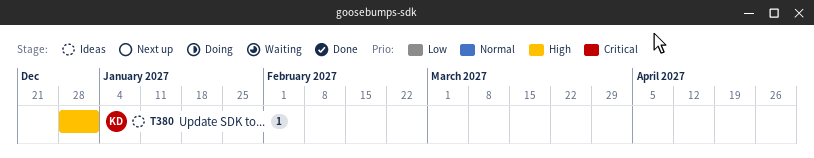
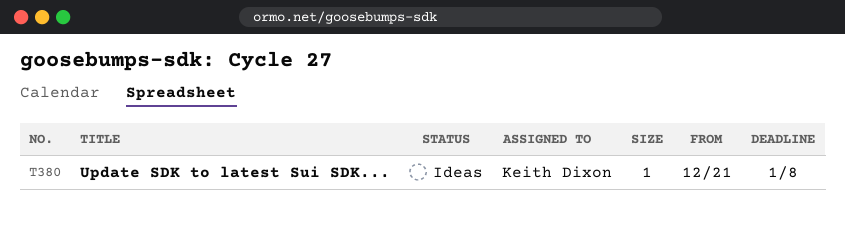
T380, start: Dec 28 -> Dec 21
T380, due: Jan 1 -> Jan 8

